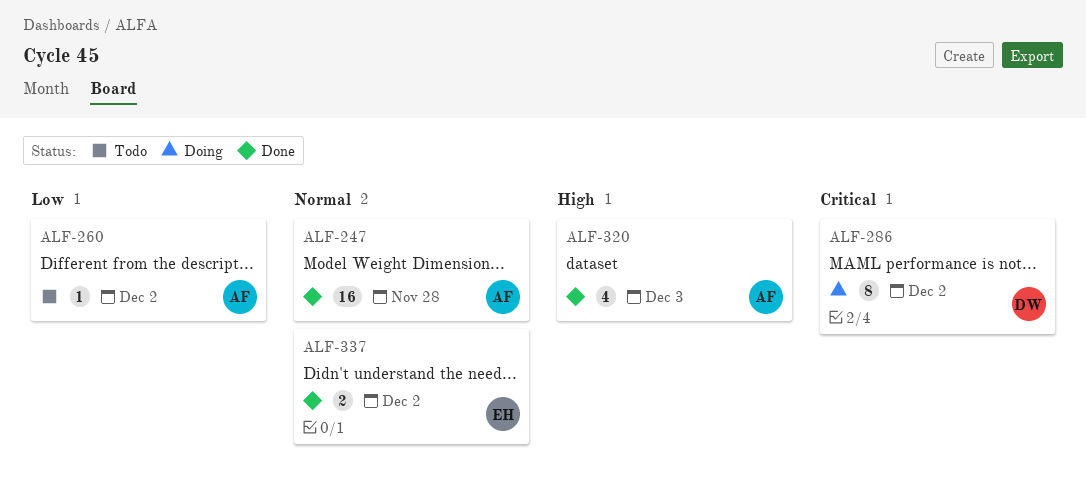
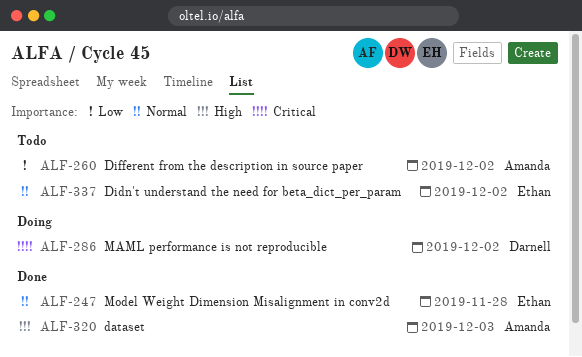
ALF-247, owner: Amanda -> Ethan
ALF-337, status: Done -> Todo

